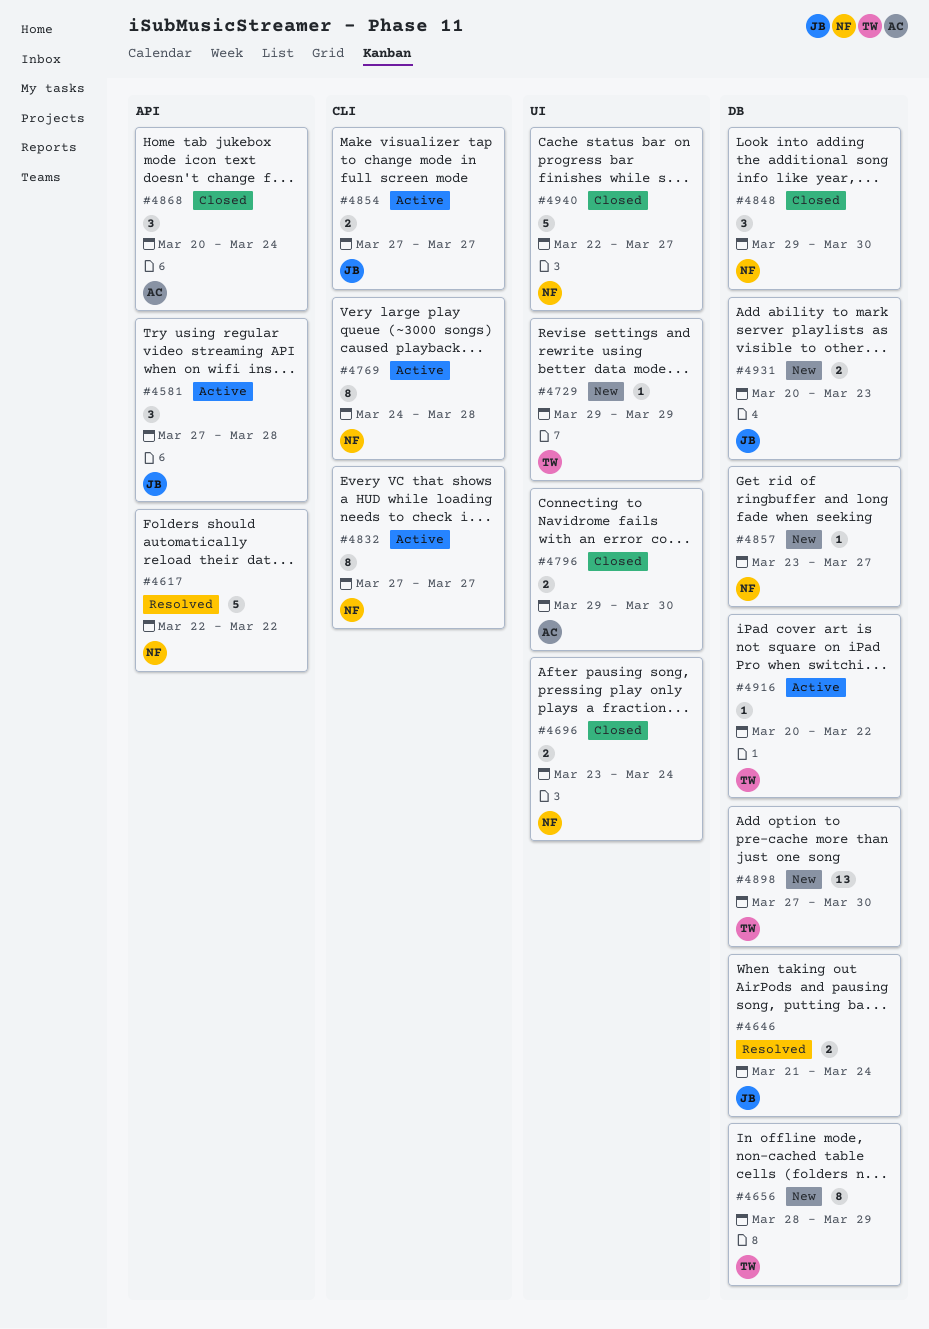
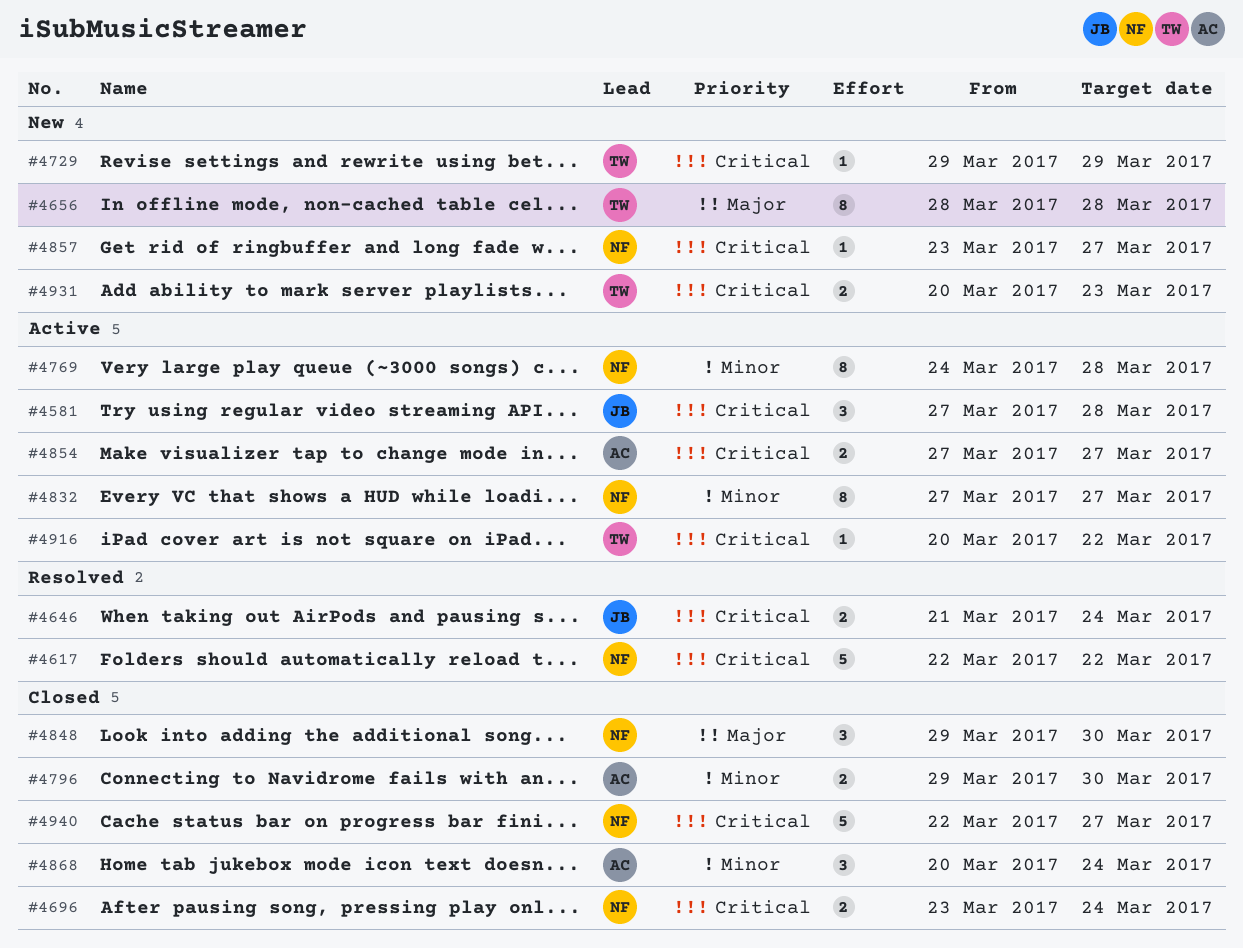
#4656, due: Mar 29 -> Mar 28
#4854, owner: JB -> AC
#4898: present -> none
#4931, owner: JB -> TW

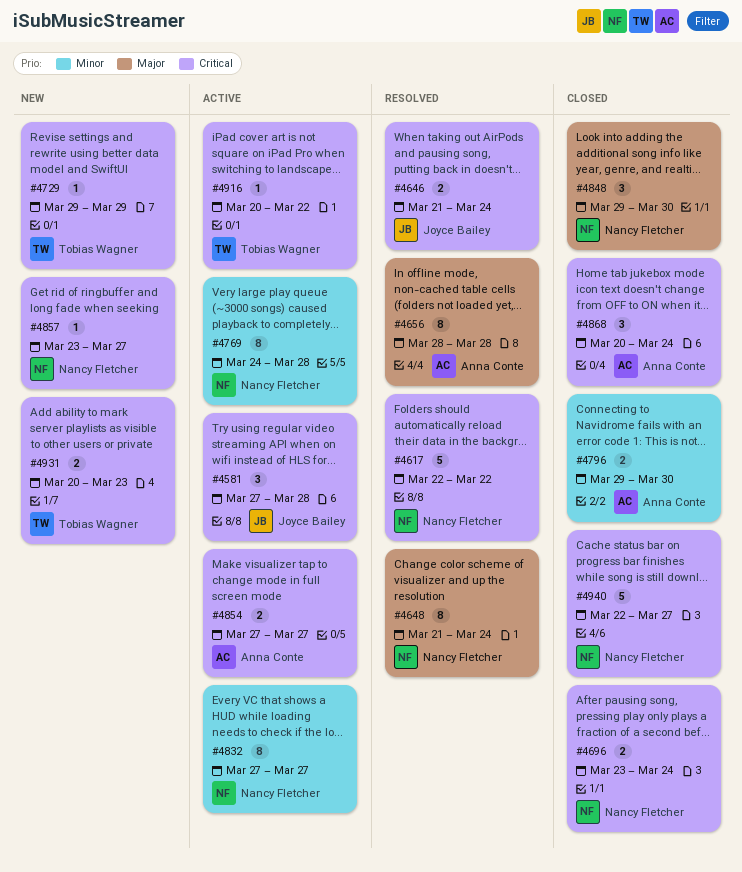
#4648: none -> present
#4656, status: New -> Resolved
#4656, owner: Tobias Wagner -> Anna Conte
#4868, priority: Minor -> Critical

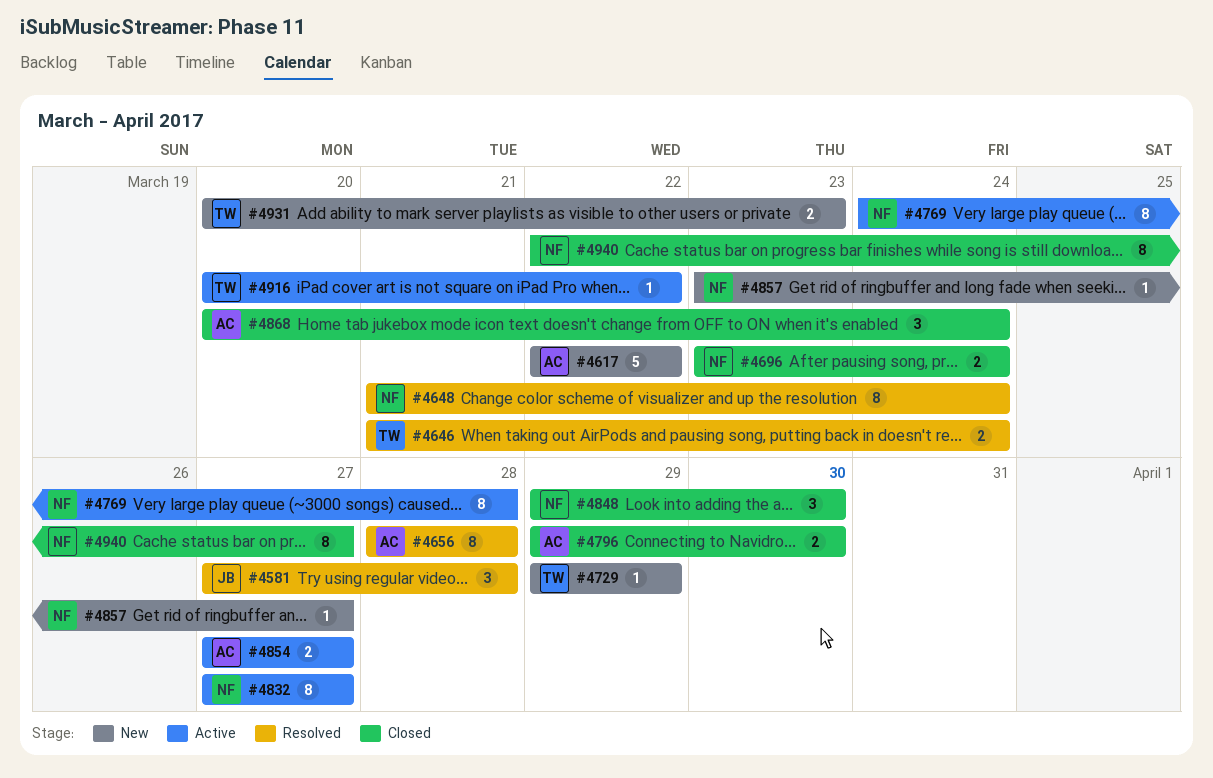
#4581, status: Active -> Resolved
#4617, status: Resolved -> New
#4617, owner: Nancy Fletcher -> Anna Conte
#4646, owner: Joyce Bailey -> Tobias Wagner
#4940, estimate: 5 -> 8

